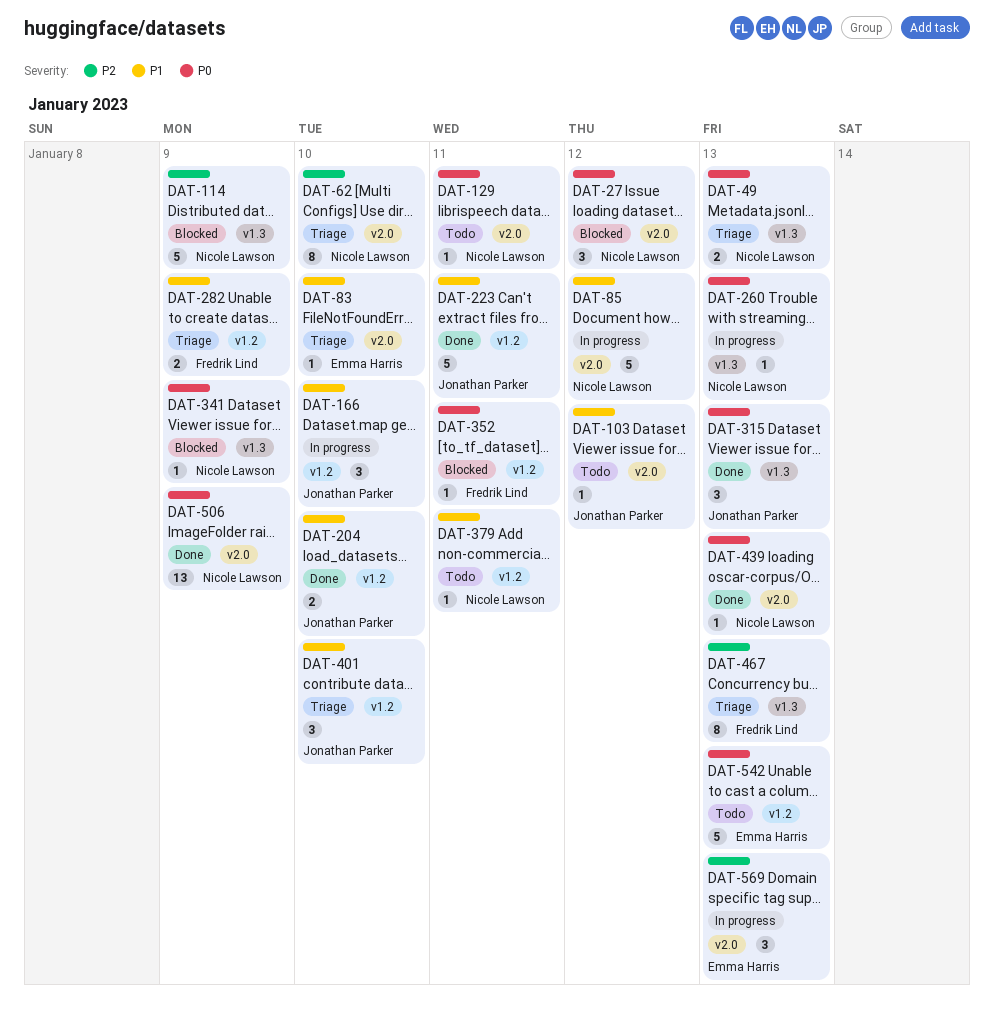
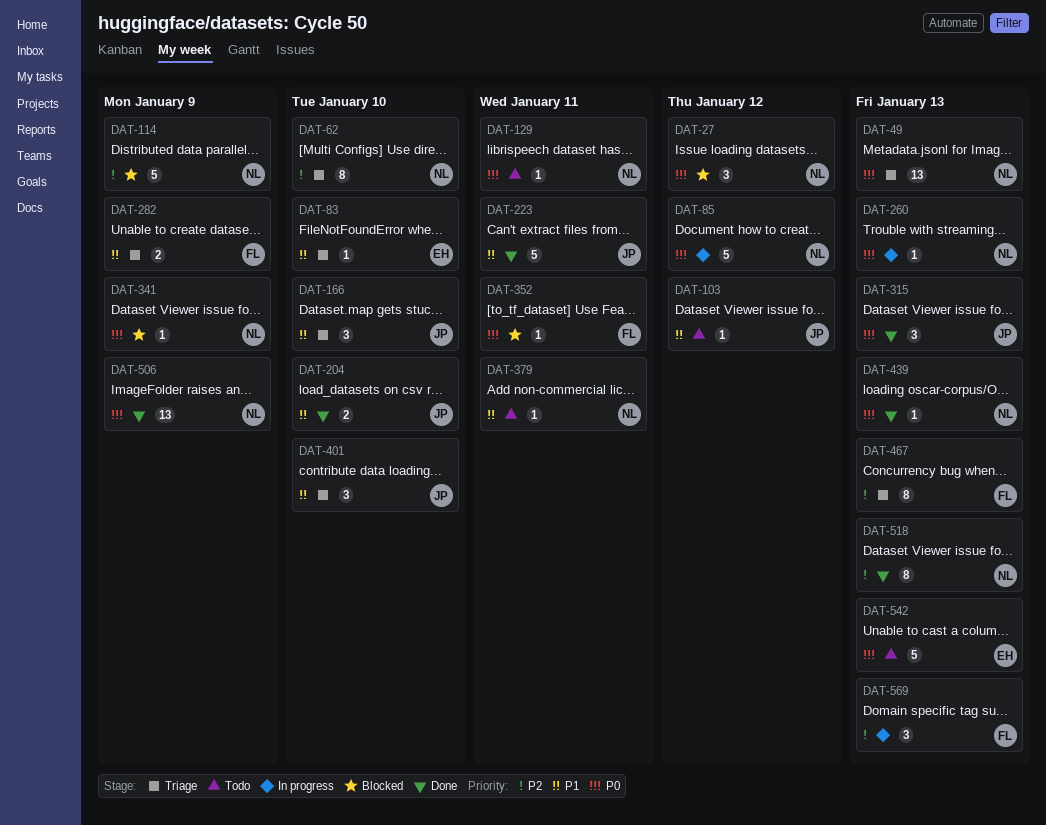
DAT-49, estimate: 2 -> 13
DAT-85, priority: P1 -> P0
DAT-166, status: In progress -> Triage
DAT-518: none -> present
DAT-569, owner: Emma Harris -> Fredrik Lind

